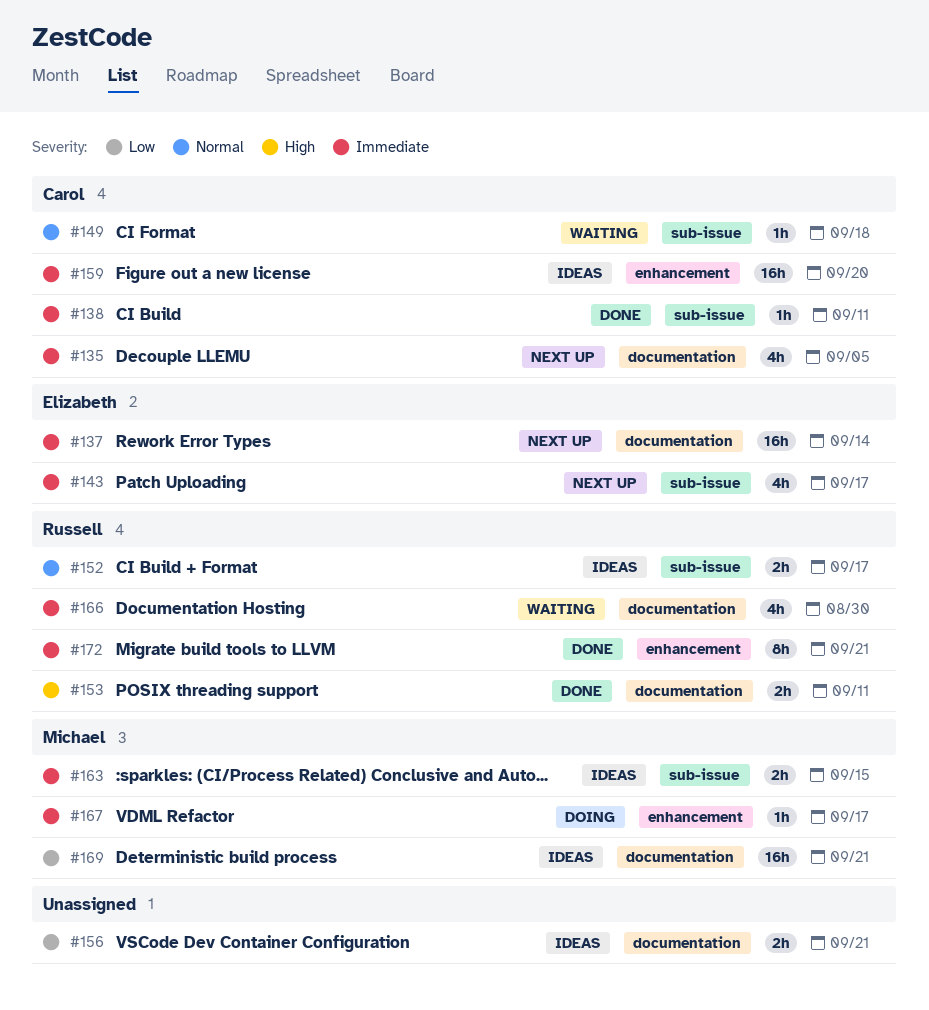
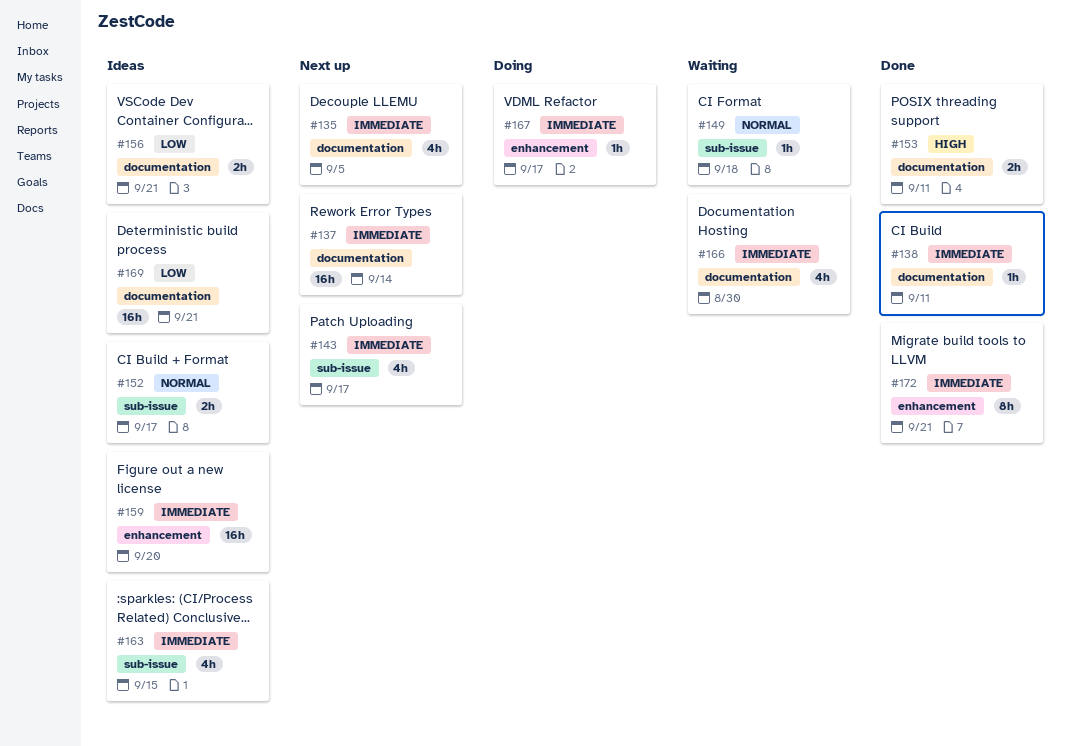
#138, label: sub-issue -> documentation
#163, estimate: 2h -> 4h

